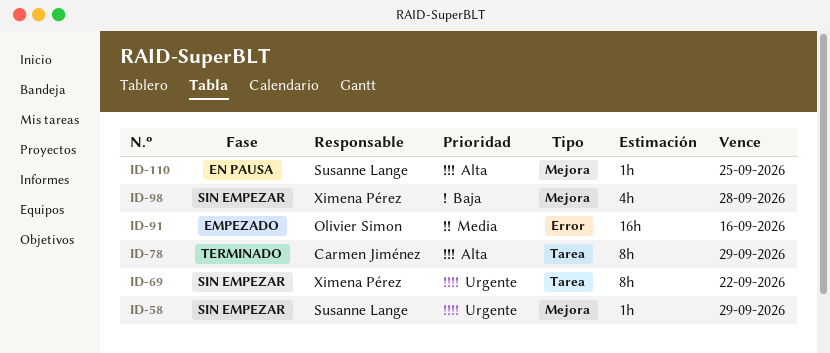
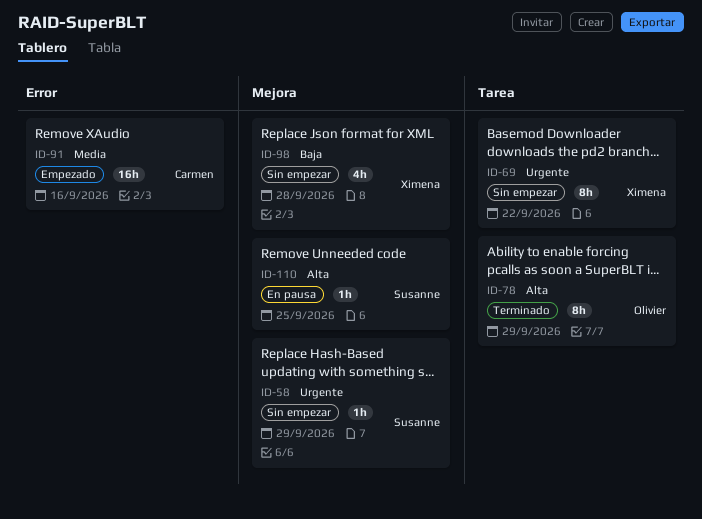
ID-78, owner: Carmen Jiménez -> Olivier Simon
ID-91, owner: Olivier Simon -> Carmen Jiménez

